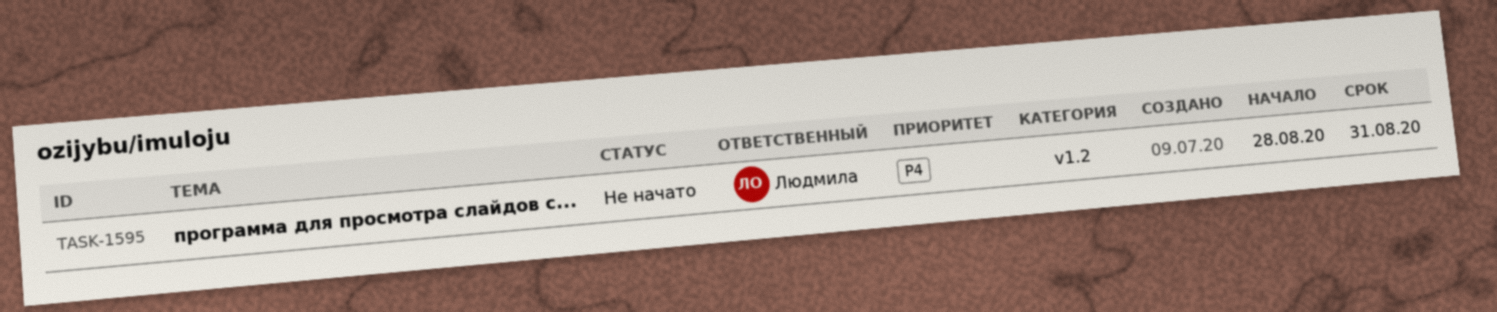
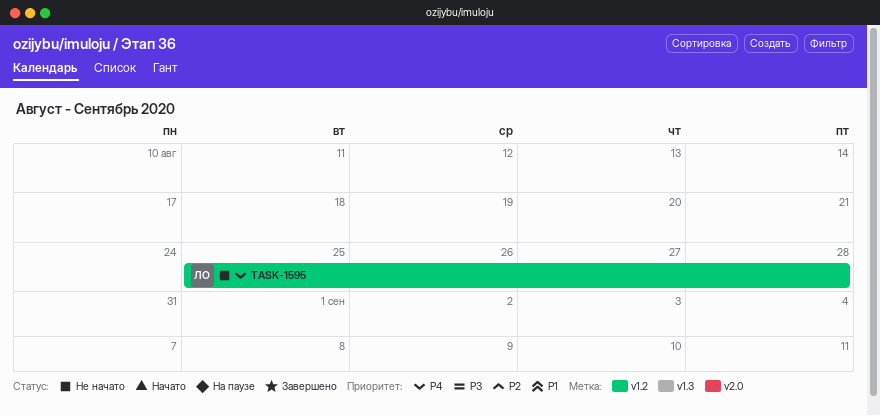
TASK-1595, start: Aug 28 -> Aug 25
TASK-1595, due: Aug 31 -> Aug 28

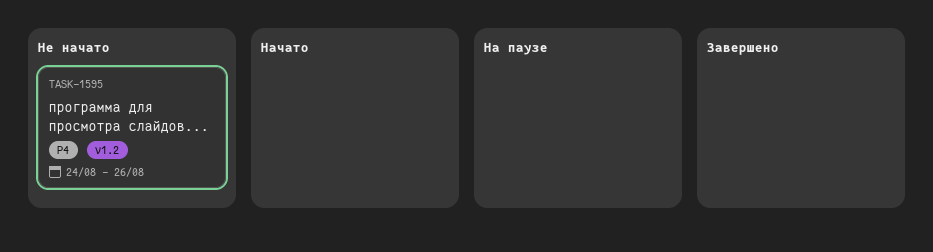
TASK-1595, start: Aug 25 -> Aug 24
TASK-1595, due: Aug 28 -> Aug 26

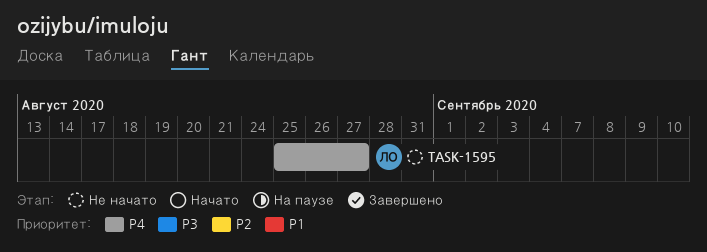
TASK-1595, start: Aug 24 -> Aug 25
TASK-1595, due: Aug 26 -> Aug 27

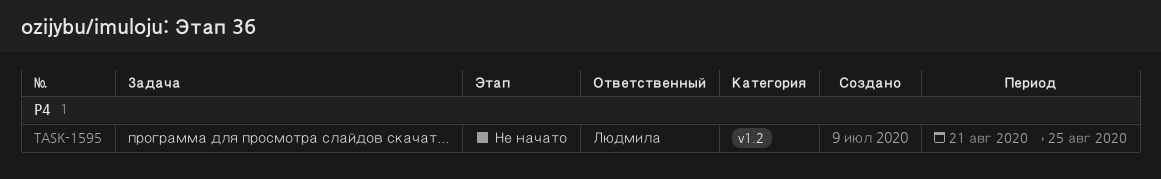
TASK-1595, start: Aug 25 -> Aug 21
TASK-1595, due: Aug 27 -> Aug 25

